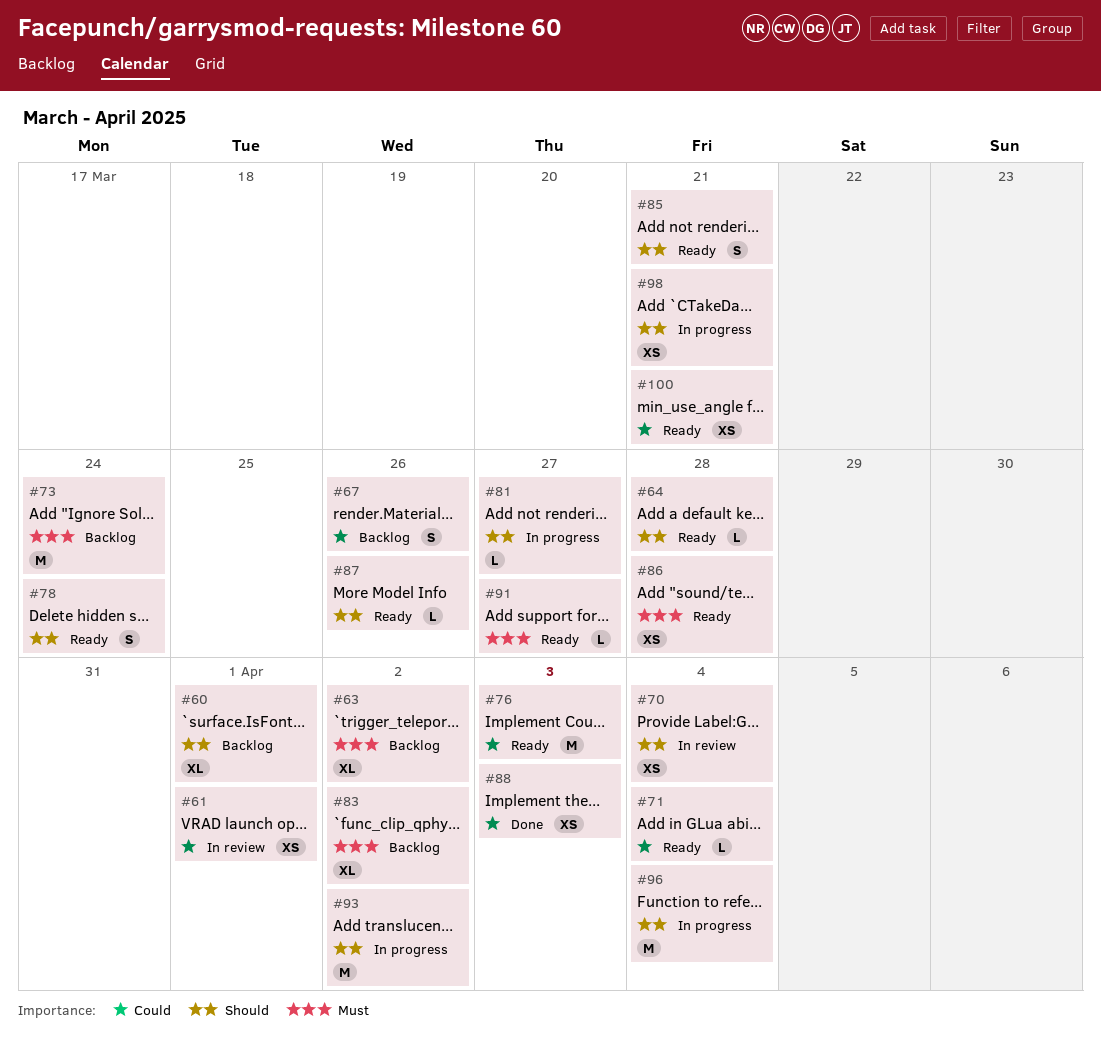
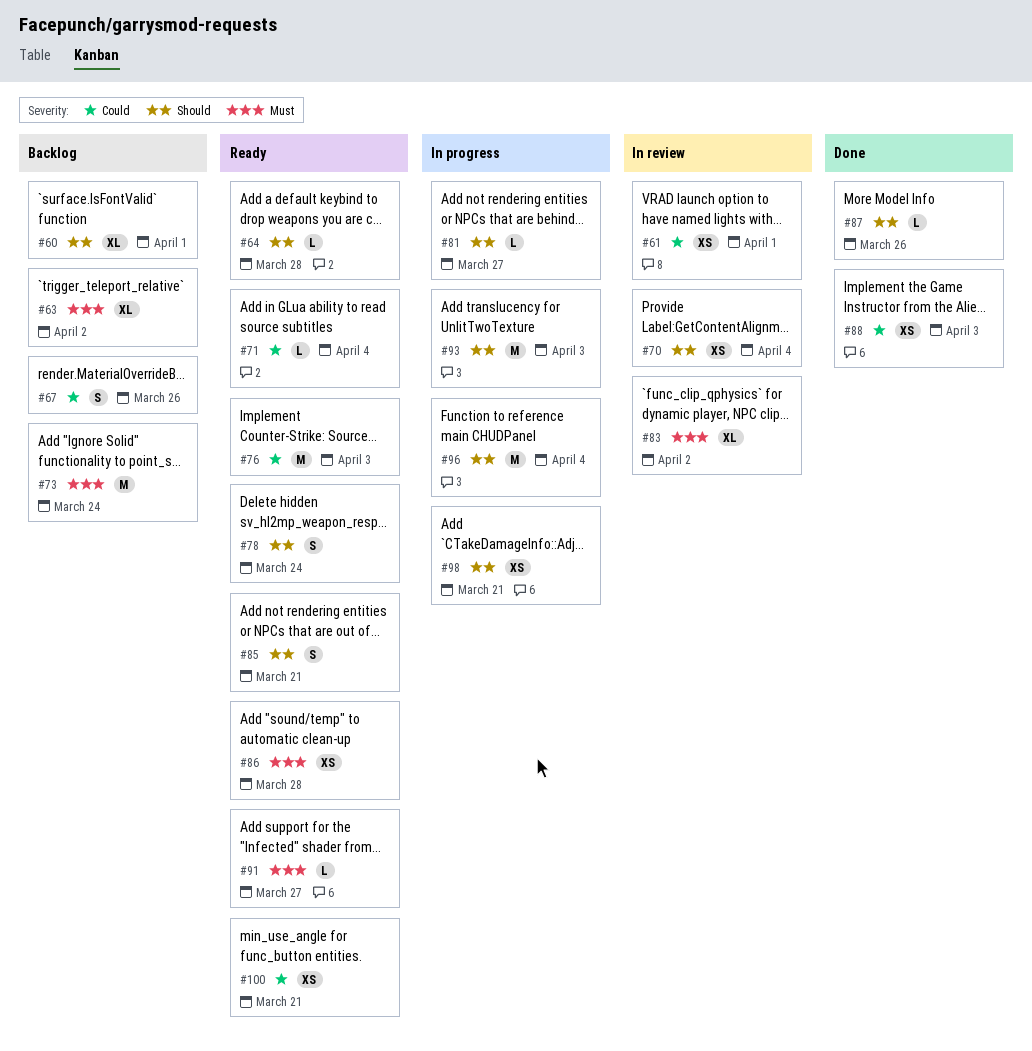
#83, status: Backlog -> In review
#87, status: Ready -> Done
#93, due: Apr 2 -> Apr 3

